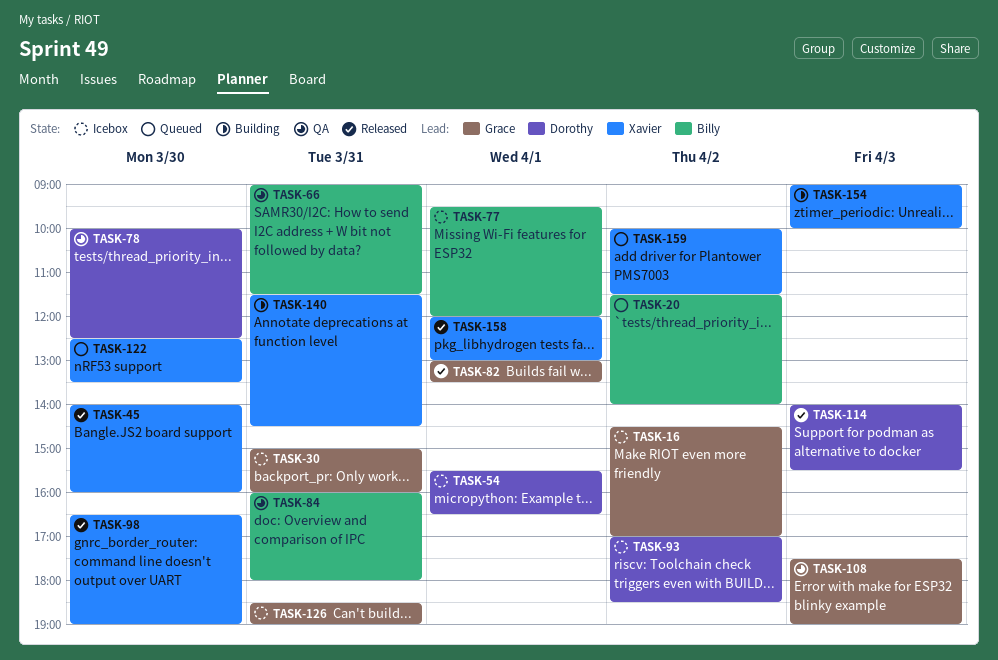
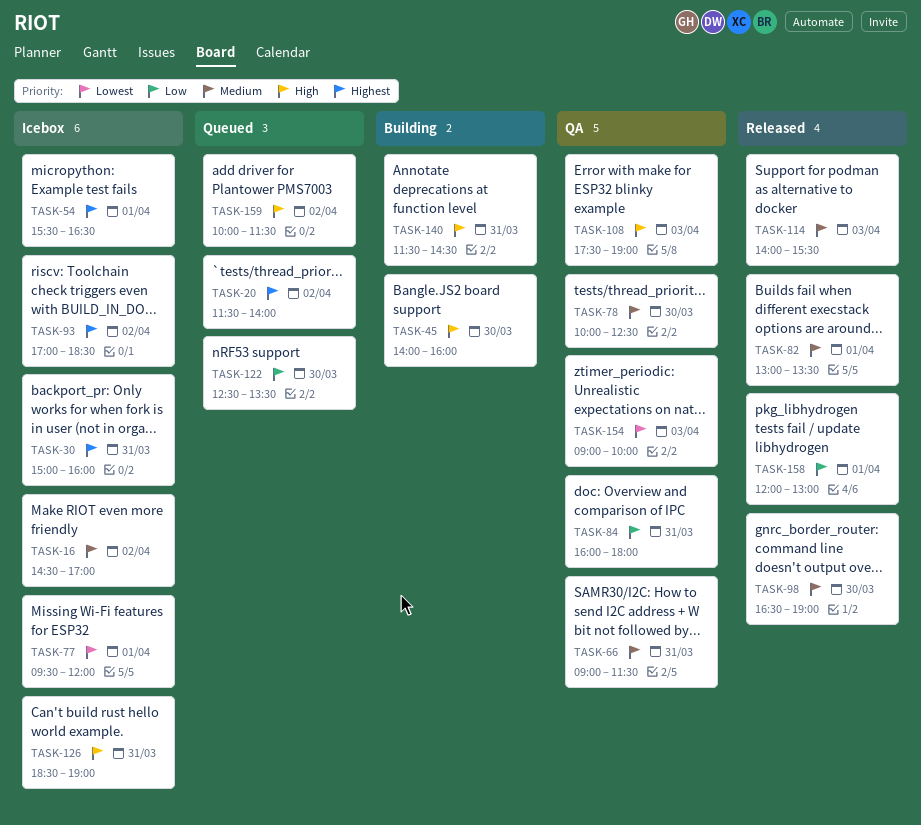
TASK-45, status: Released -> Building
TASK-154, status: Building -> QA

